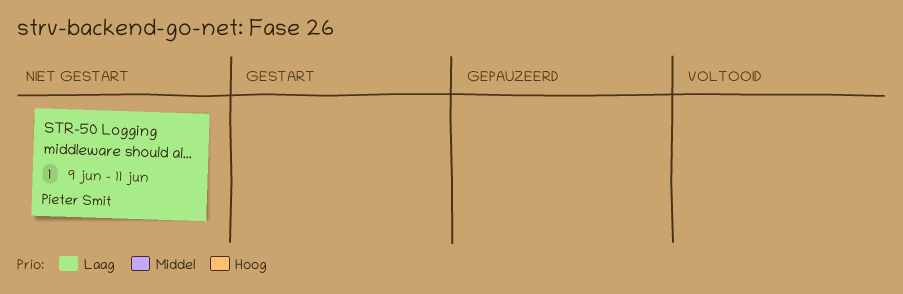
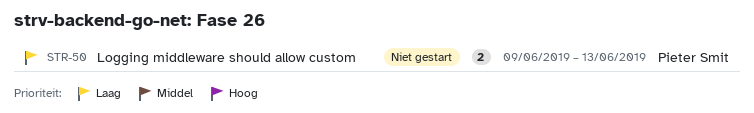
STR-50, estimate: 1 -> 2
STR-50, due: Jun 11 -> Jun 13

